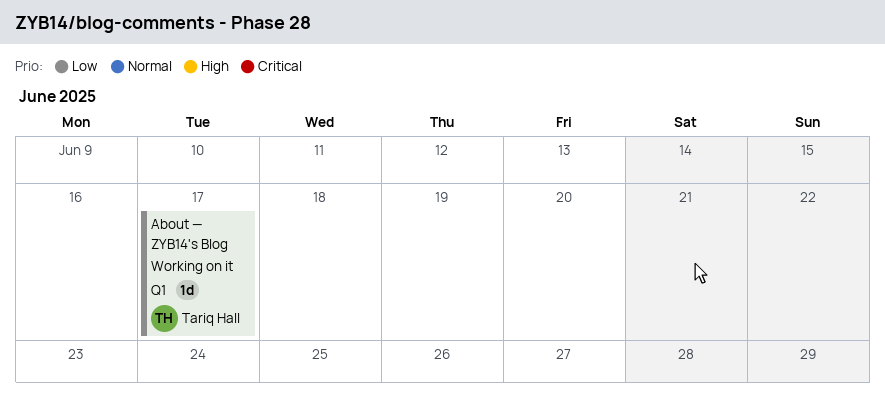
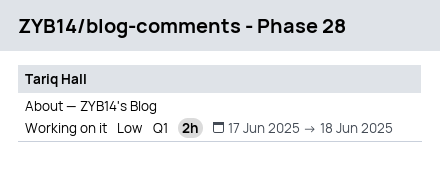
About — ZYB14's Blog, estimate: 1d -> 2h
About — ZYB14's Blog, due: Jun 17 -> Jun 18

